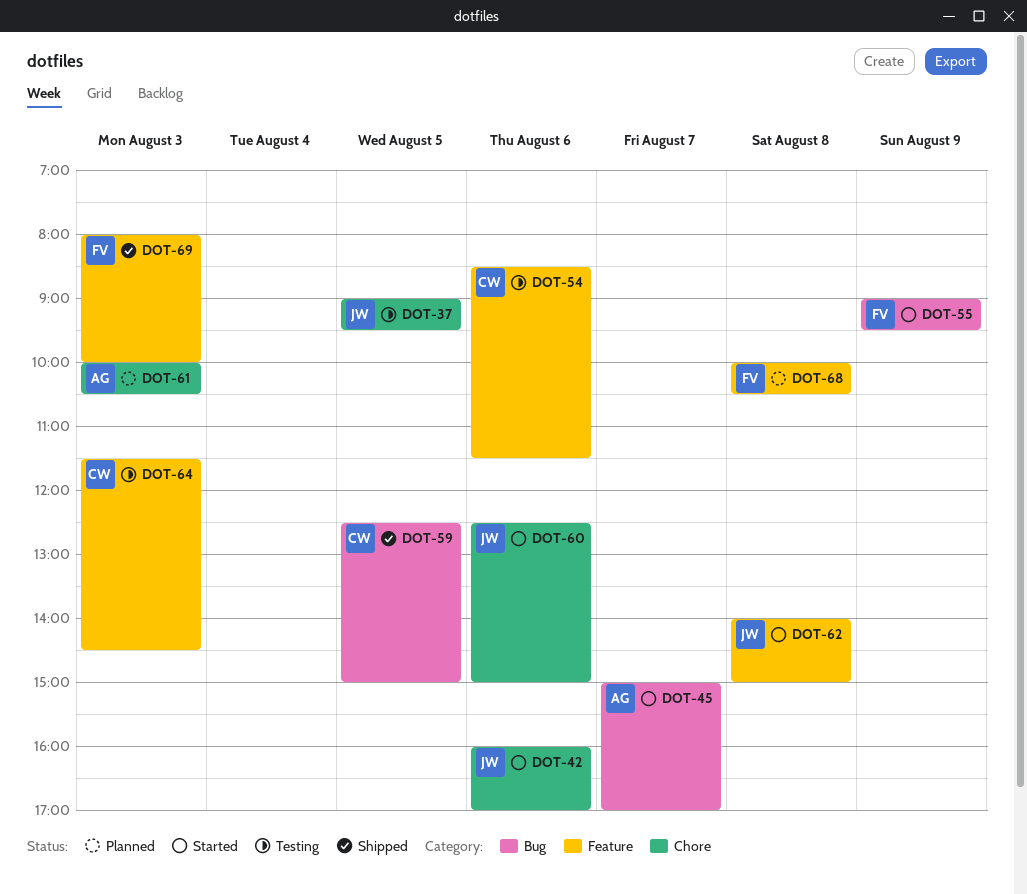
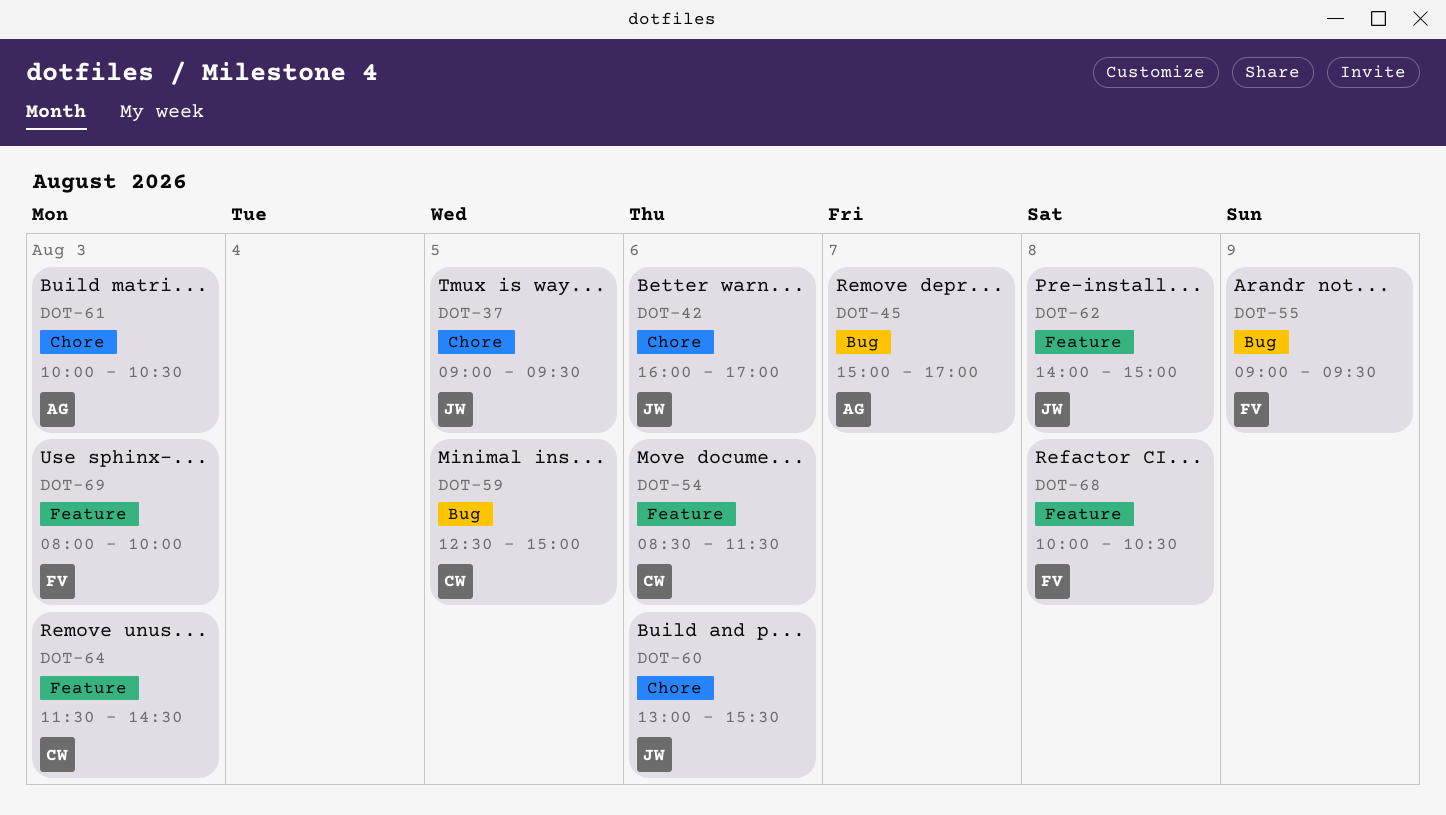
DOT-60, begins: 12:30 -> 13:00
DOT-60, ends: 15:00 -> 15:30

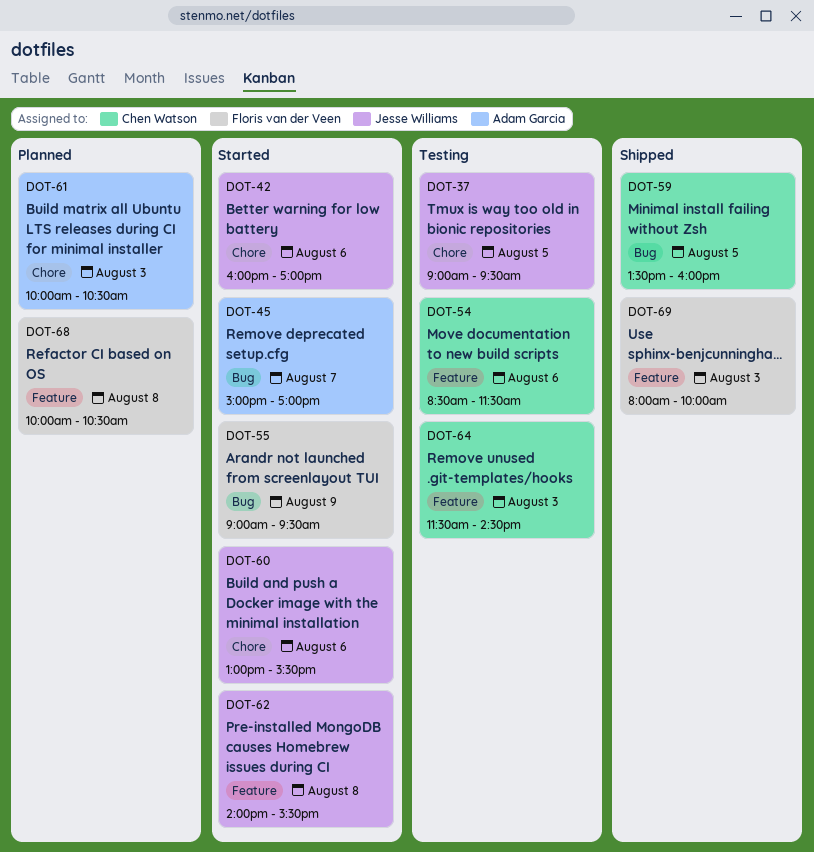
DOT-59, begins: 12:30 -> 13:30
DOT-59, ends: 15:00 -> 16:00
DOT-62, ends: 15:00 -> 15:30

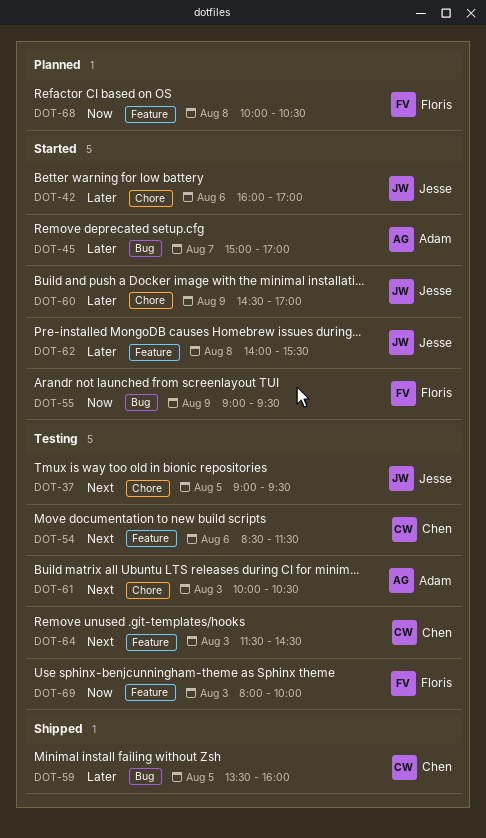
DOT-60, day: Aug 6 -> Aug 9
DOT-60, begins: 13:00 -> 14:30
DOT-60, ends: 15:30 -> 17:00
DOT-61, status: Planned -> Testing
DOT-69, status: Shipped -> Testing

